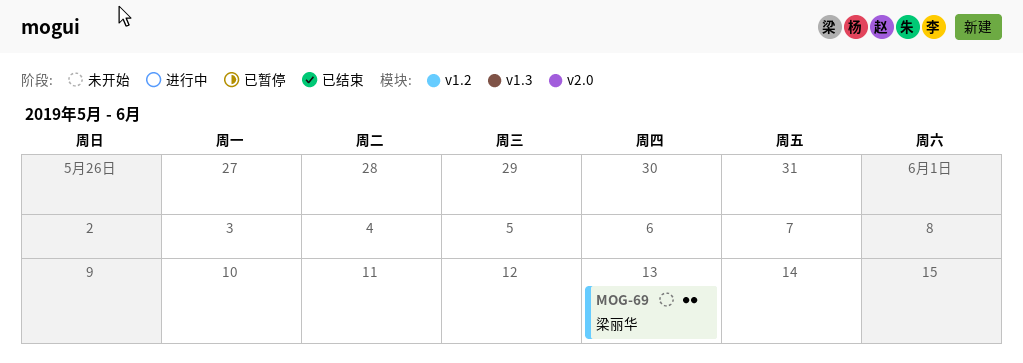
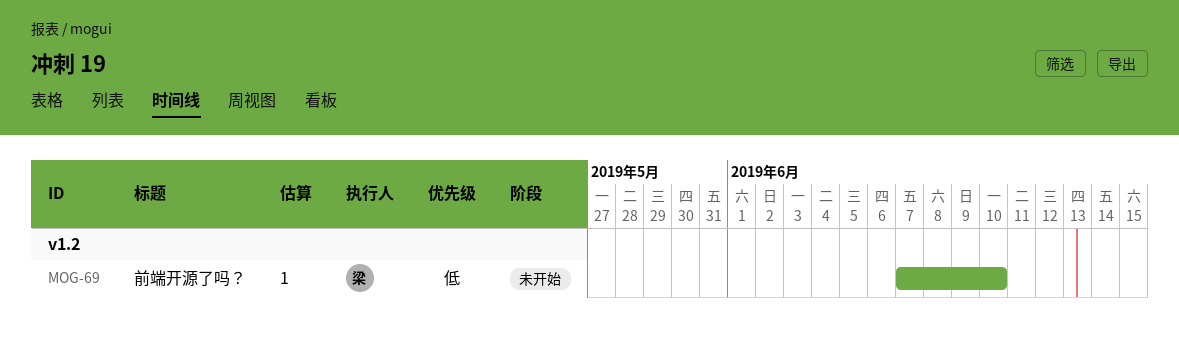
MOG-69, estimate: 2 -> 1
MOG-69, due: Jun 13 -> Jun 10

